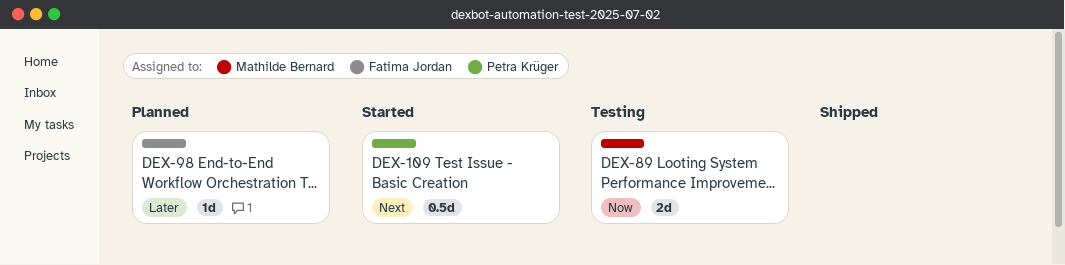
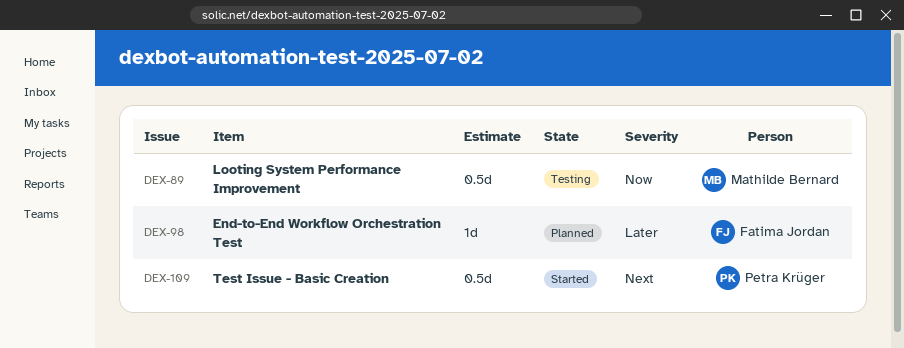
DEX-89, estimate: 2d -> 0.5d

